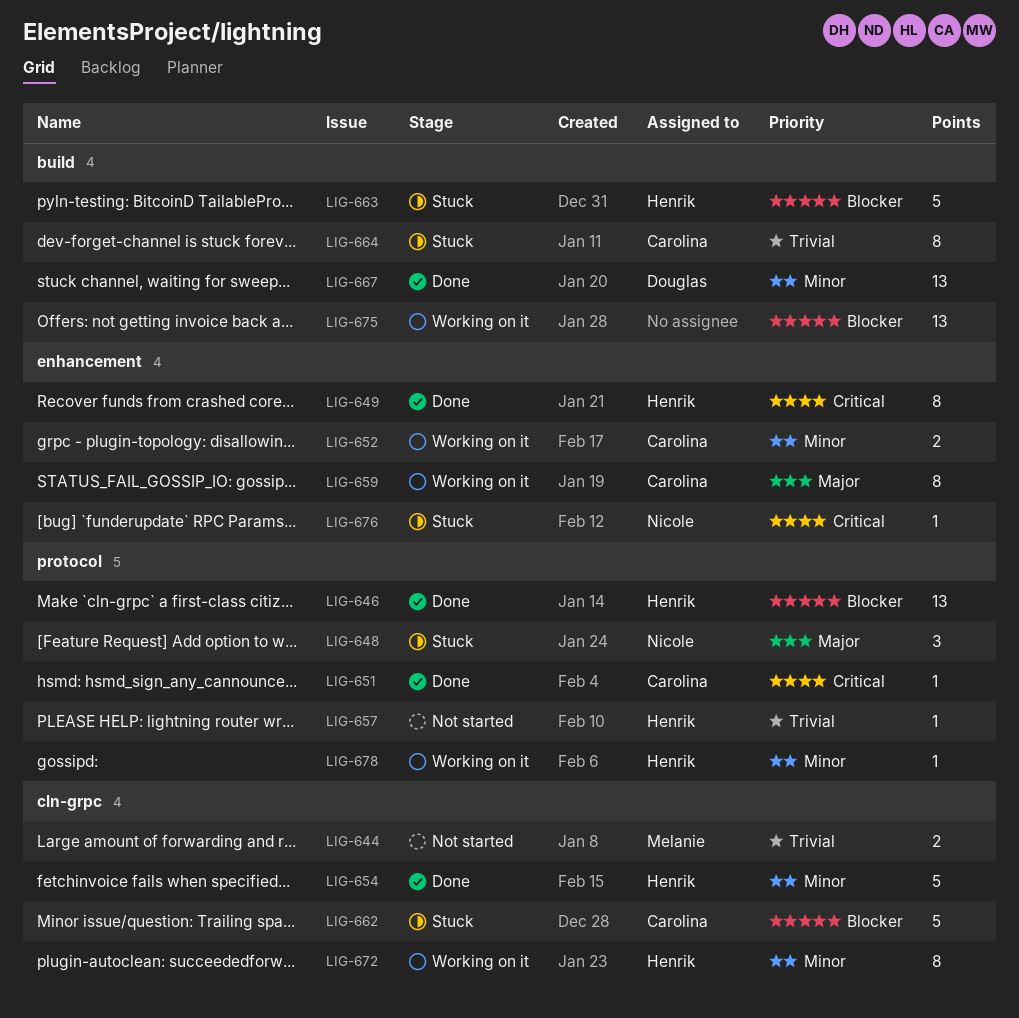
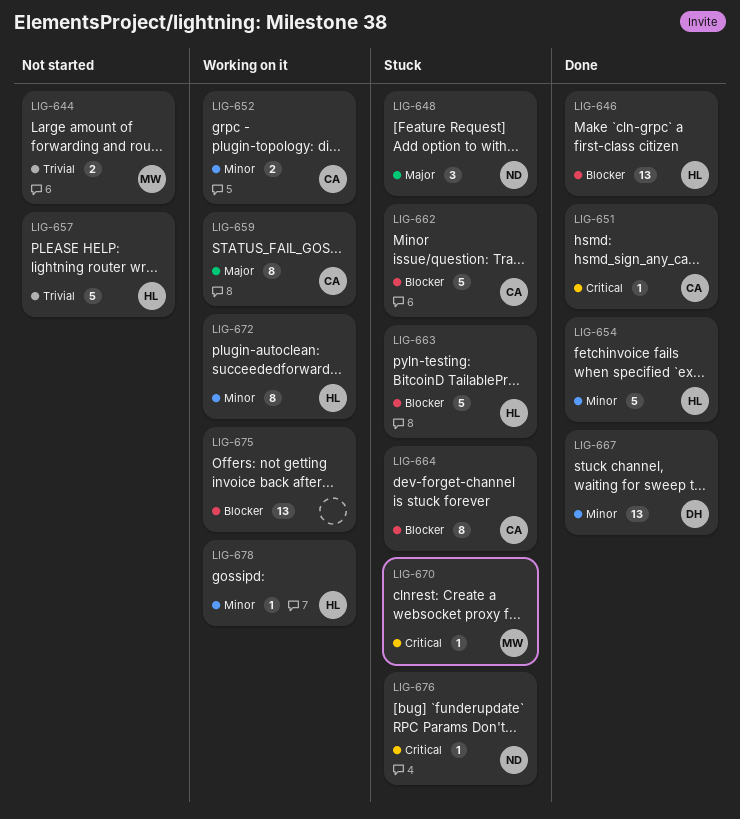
LIG-649: present -> none
LIG-657, estimate: 1 -> 5
LIG-664, priority: Trivial -> Blocker
LIG-670: none -> present

